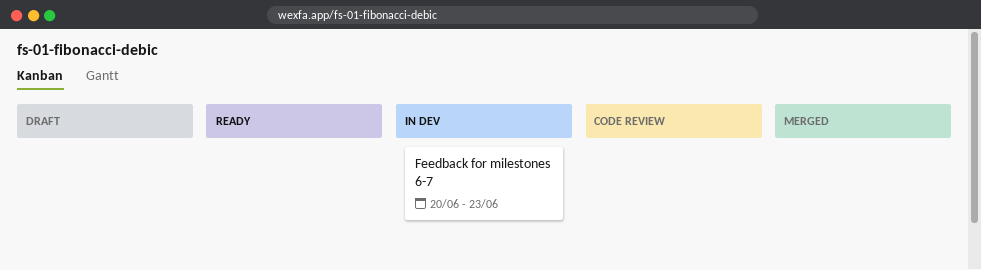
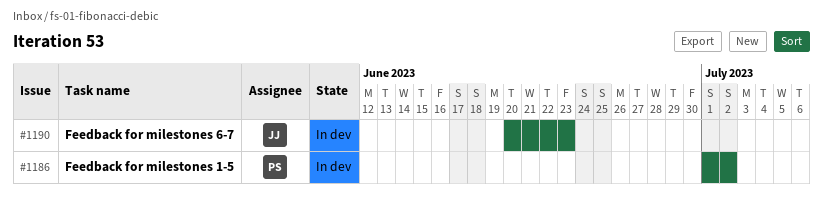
Feedback for milestones 1-5: none -> present

